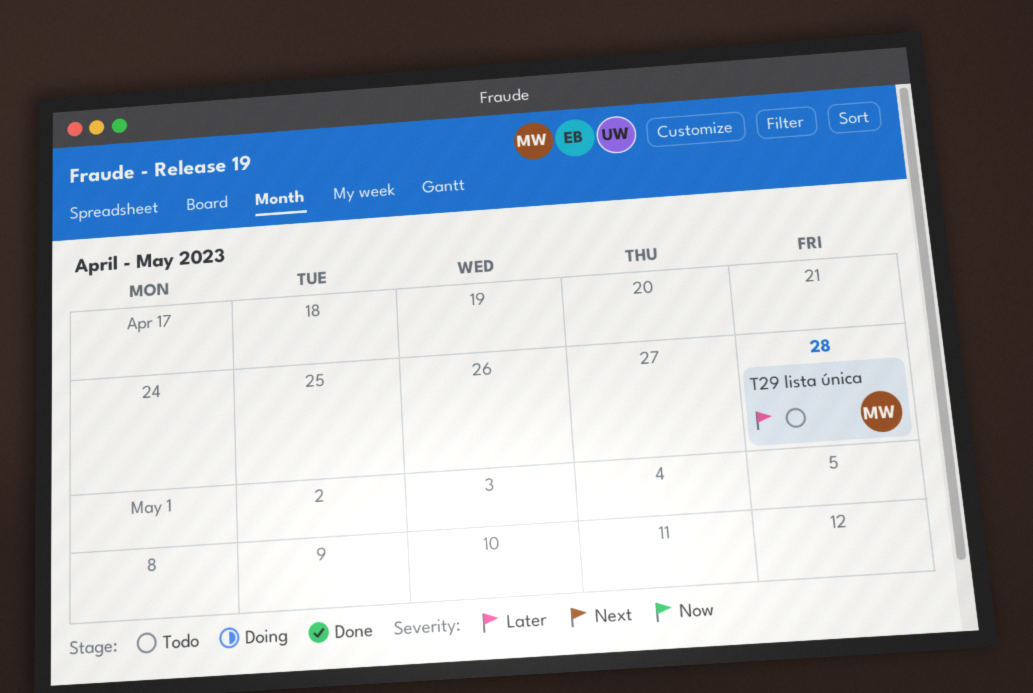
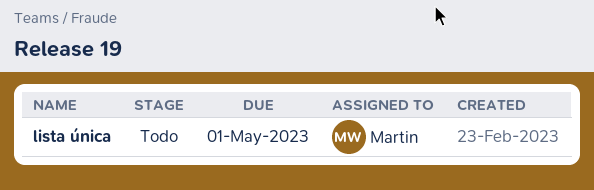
lista única, due: Apr 28 -> May 1

